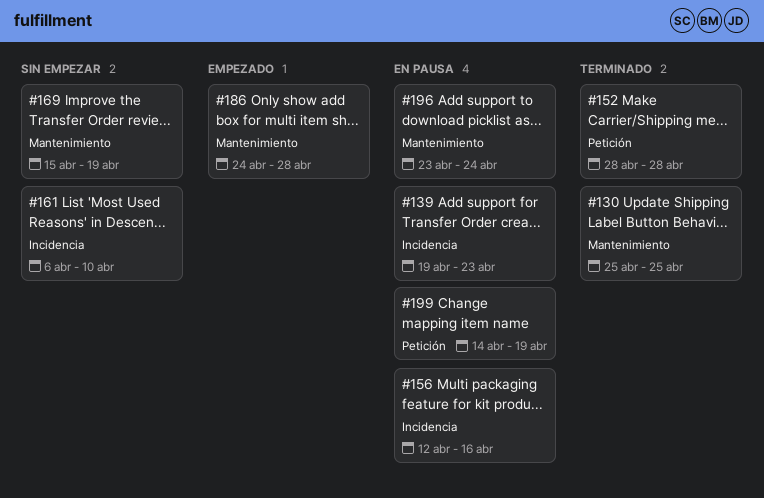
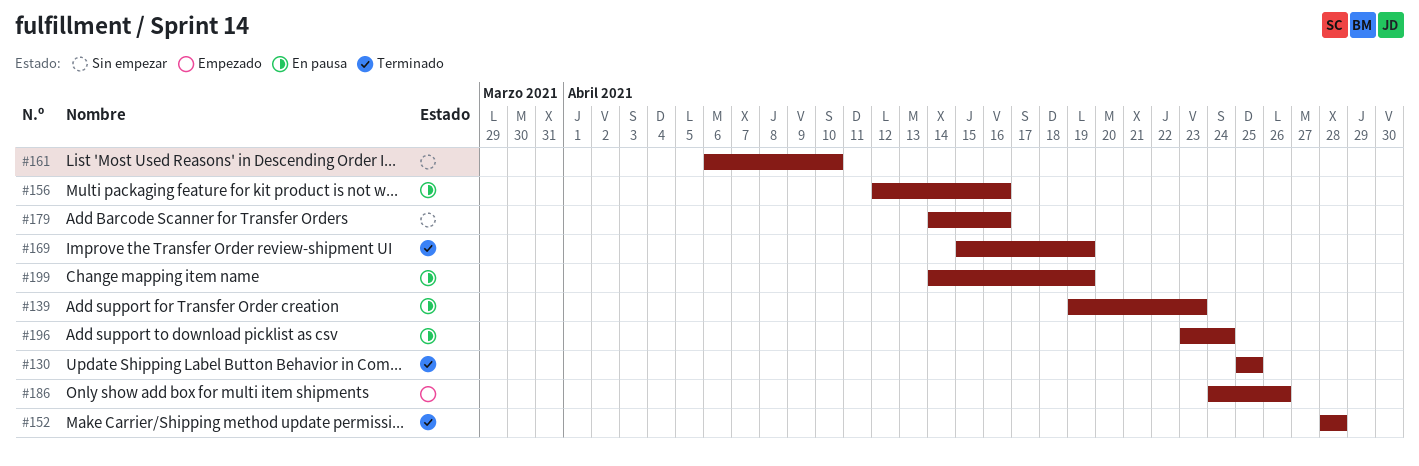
#169, status: Sin empezar -> Terminado
#179: none -> present
#186, due: Apr 28 -> Apr 26

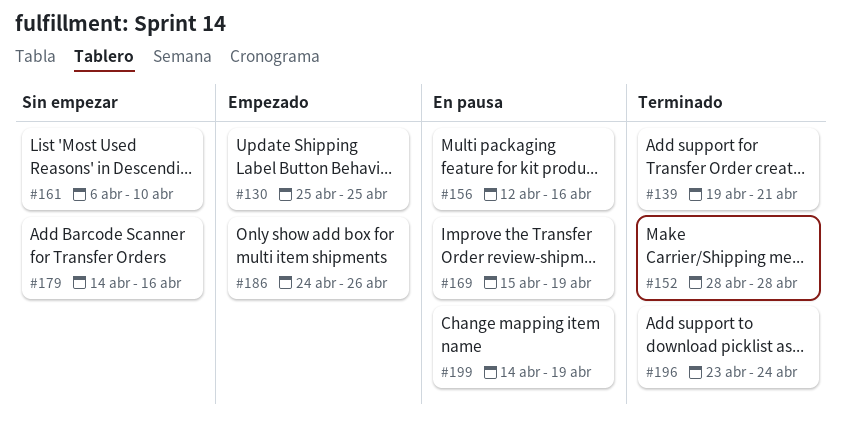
#130, status: Terminado -> Empezado
#139, status: En pausa -> Terminado
#139, due: Apr 23 -> Apr 21
#169, status: Terminado -> En pausa
#196, status: En pausa -> Terminado

